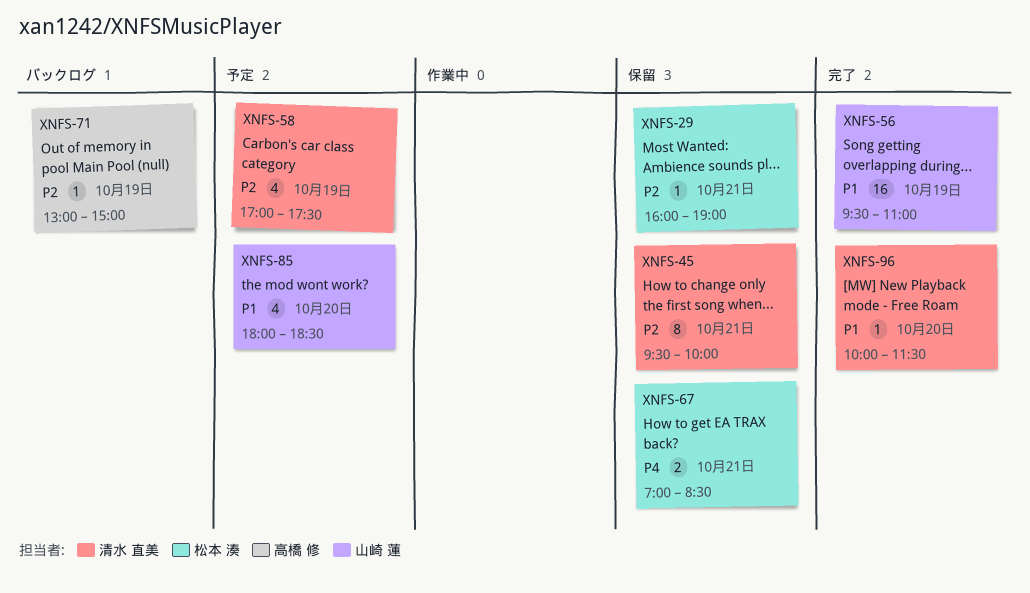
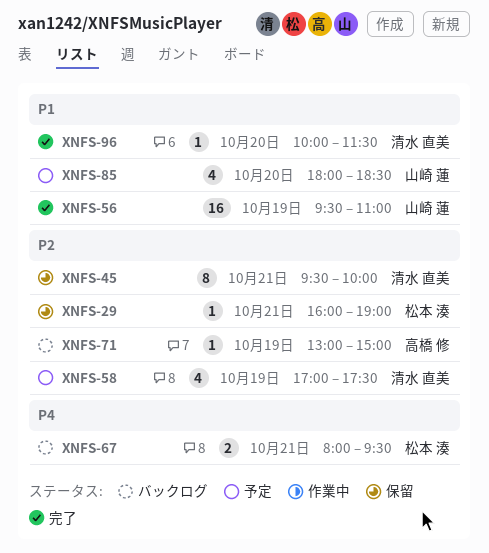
XNFS-67, status: 保留 -> バックログ
XNFS-67, begins: 07:00 -> 08:00
XNFS-67, ends: 08:30 -> 09:30

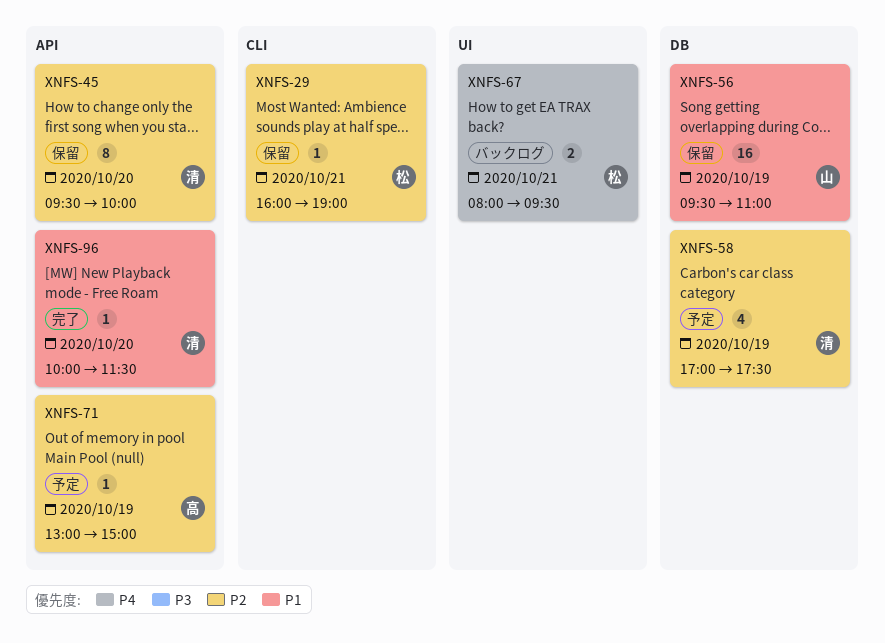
XNFS-45, day: Oct 21 -> Oct 20
XNFS-56, status: 完了 -> 保留
XNFS-71, status: バックログ -> 予定
XNFS-85: present -> none

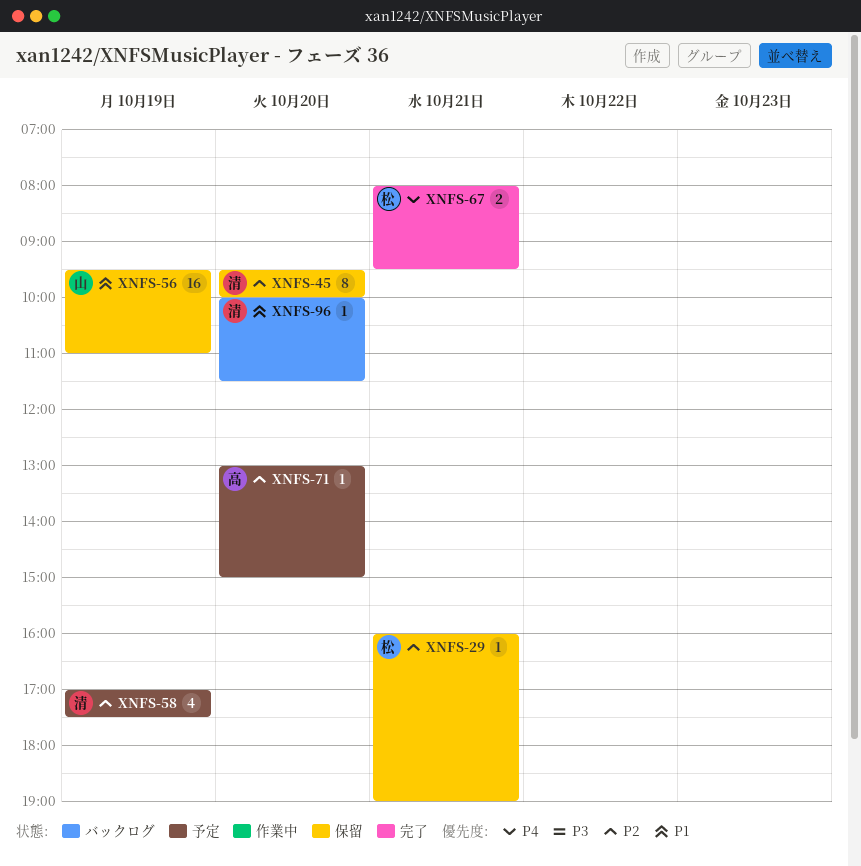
XNFS-67, status: バックログ -> 完了
XNFS-71, day: Oct 19 -> Oct 20
XNFS-96, status: 完了 -> バックログ

